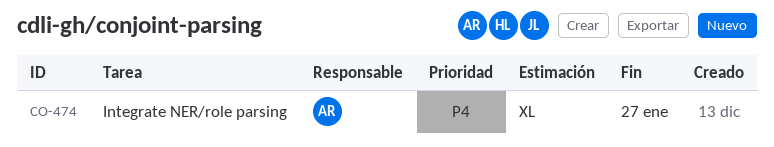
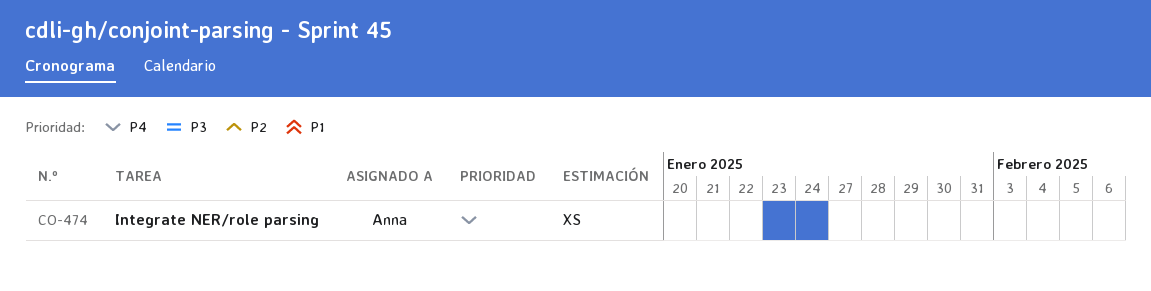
CO-474, estimate: XL -> XS
CO-474, due: Jan 27 -> Jan 24

